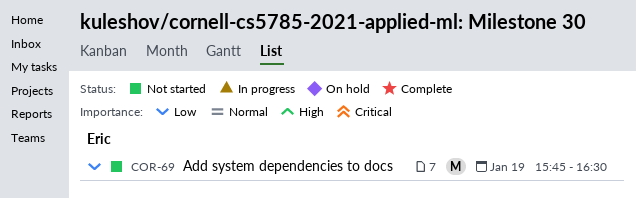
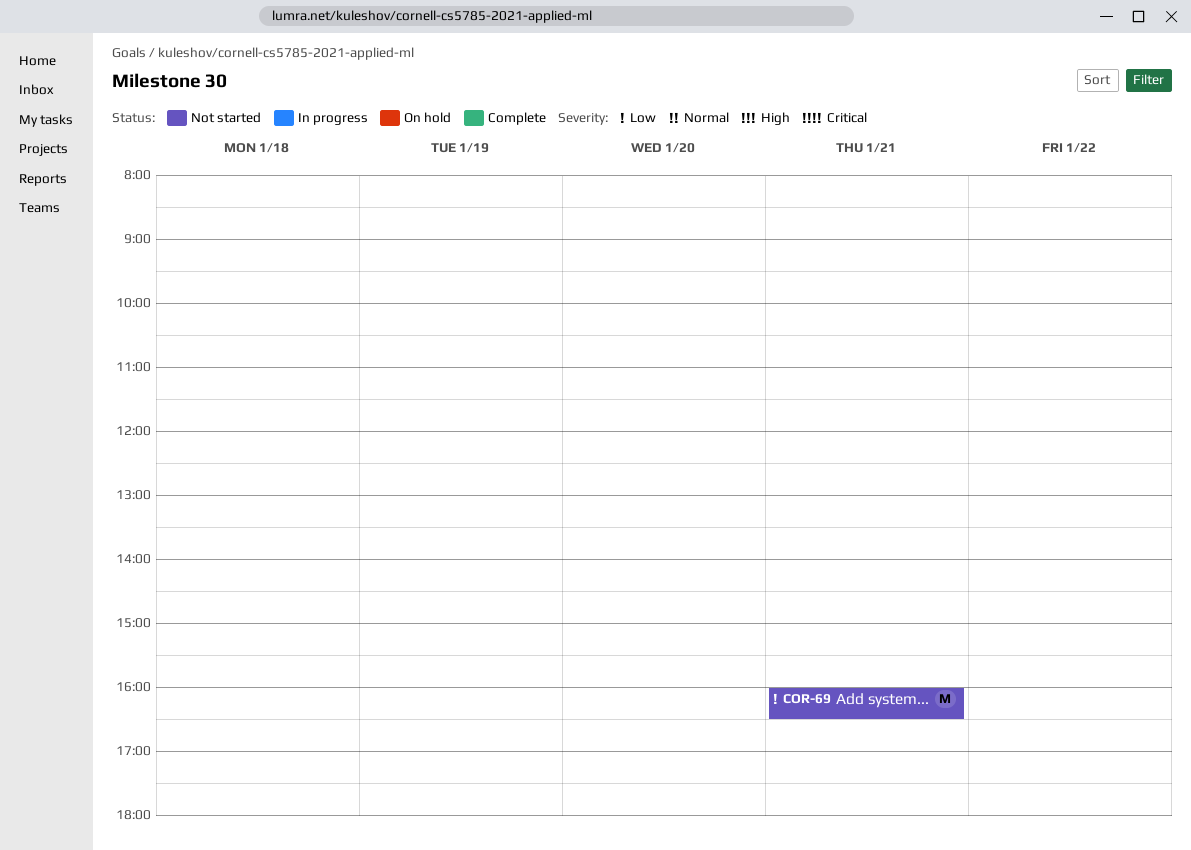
COR-69, day: Jan 19 -> Jan 21
COR-69, begins: 15:45 -> 16:00

